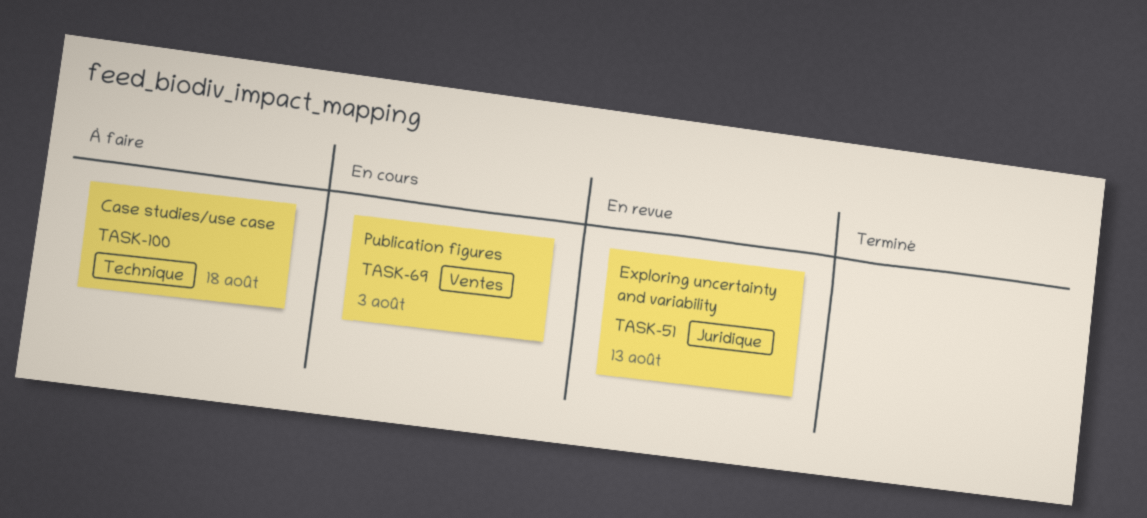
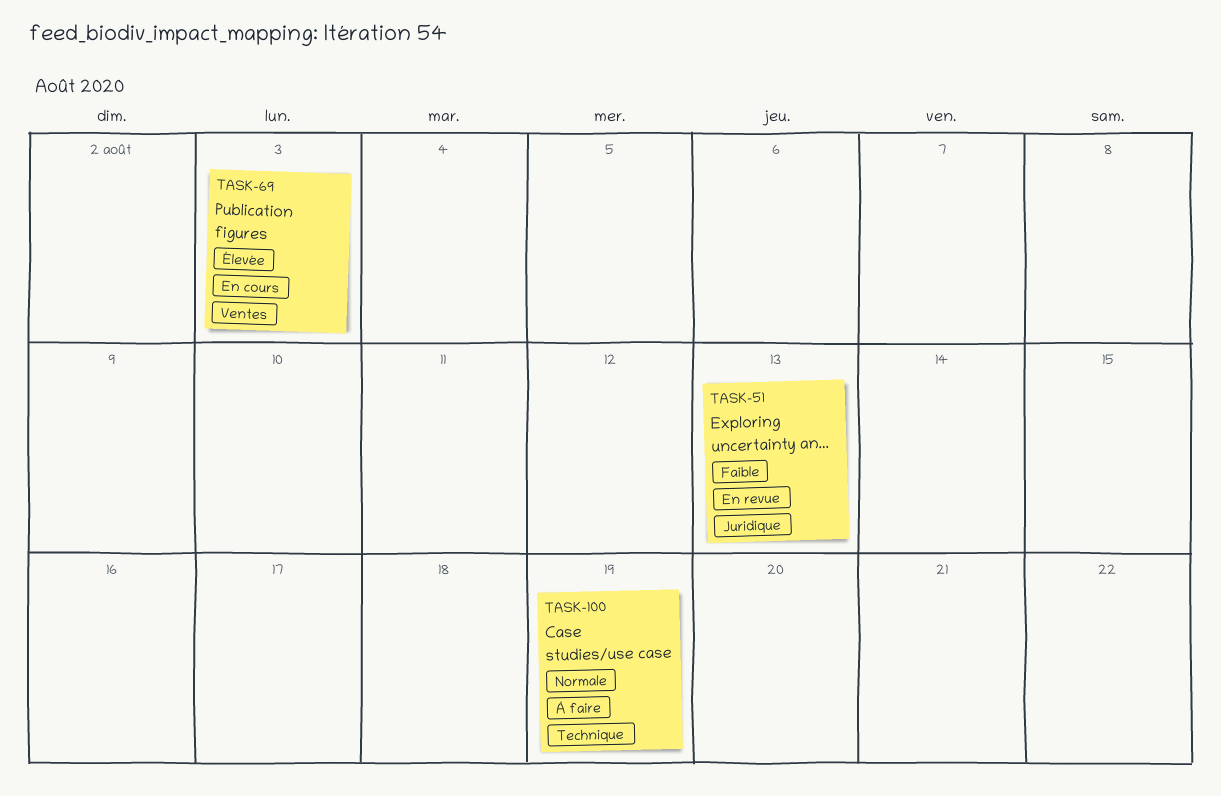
TASK-100, due: Aug 18 -> Aug 19

